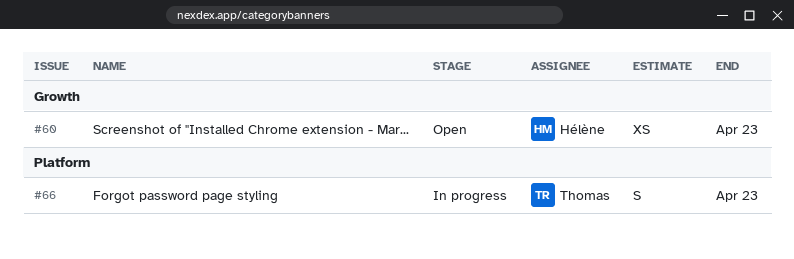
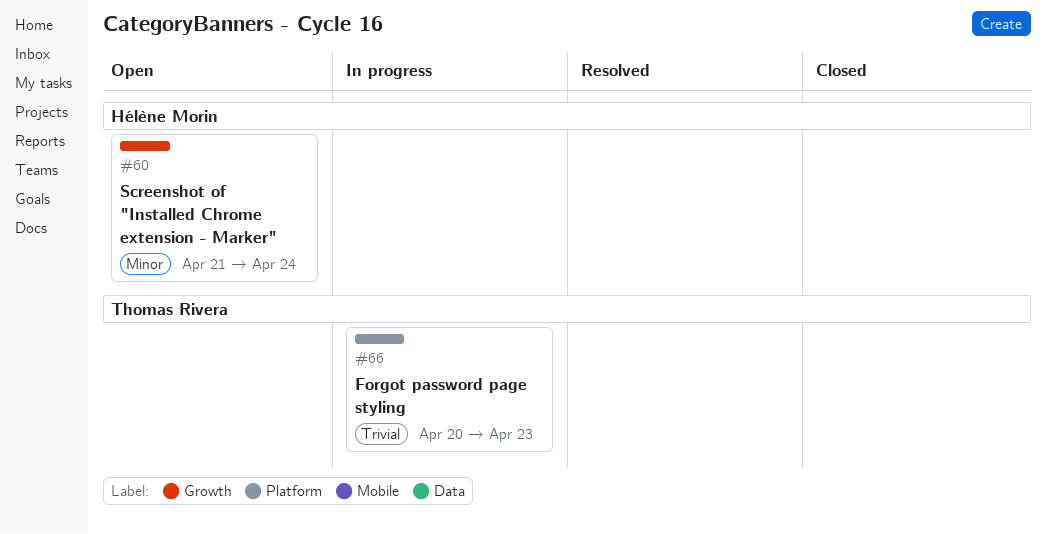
#60, due: Apr 23 -> Apr 24

